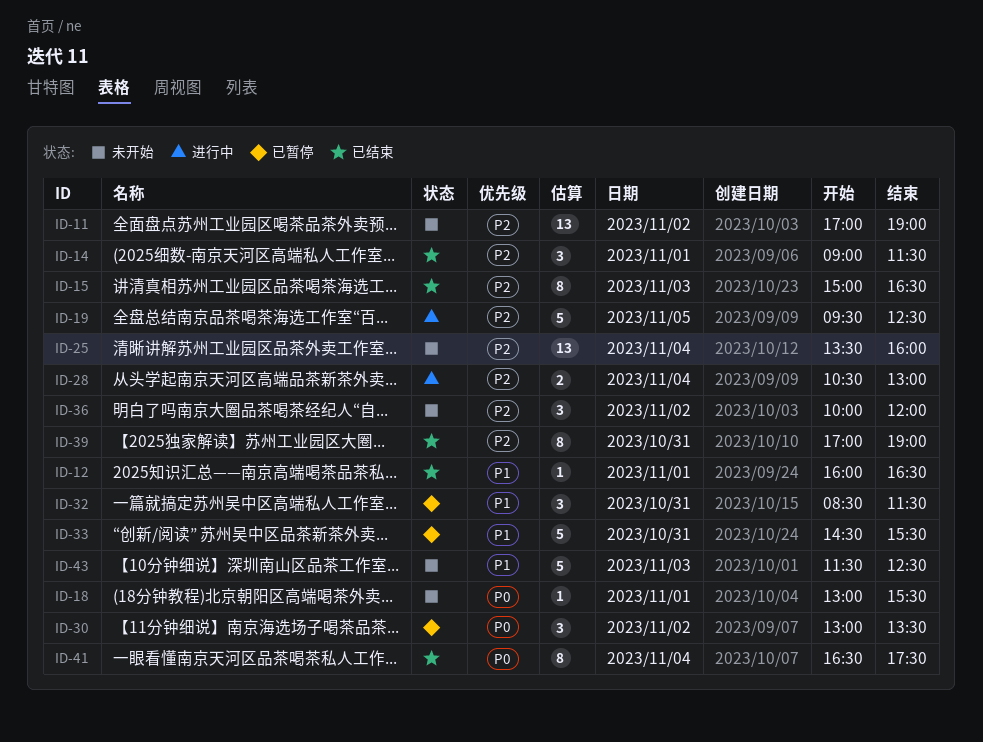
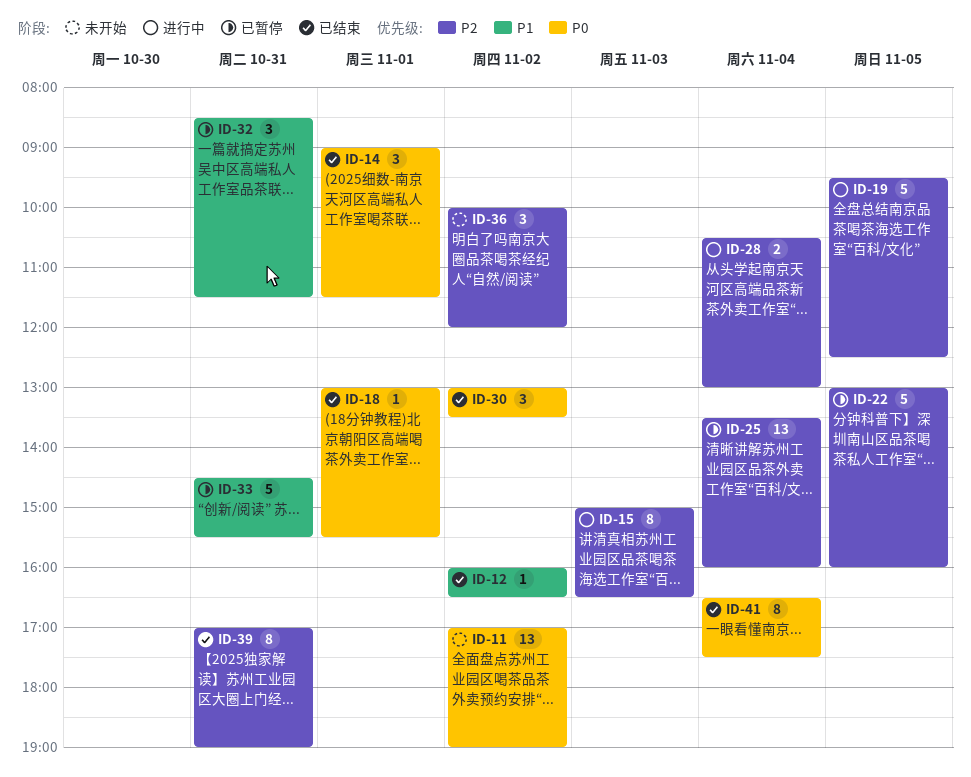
ID-11, priority: P2 -> P0
ID-12, day: Nov 1 -> Nov 2
ID-14, priority: P2 -> P0
ID-15, status: 已结束 -> 进行中
ID-18, status: 未开始 -> 已结束
ID-22: none -> present
ID-25, status: 未开始 -> 已暂停
ID-30, status: 已暂停 -> 已结束
ID-43: present -> none

